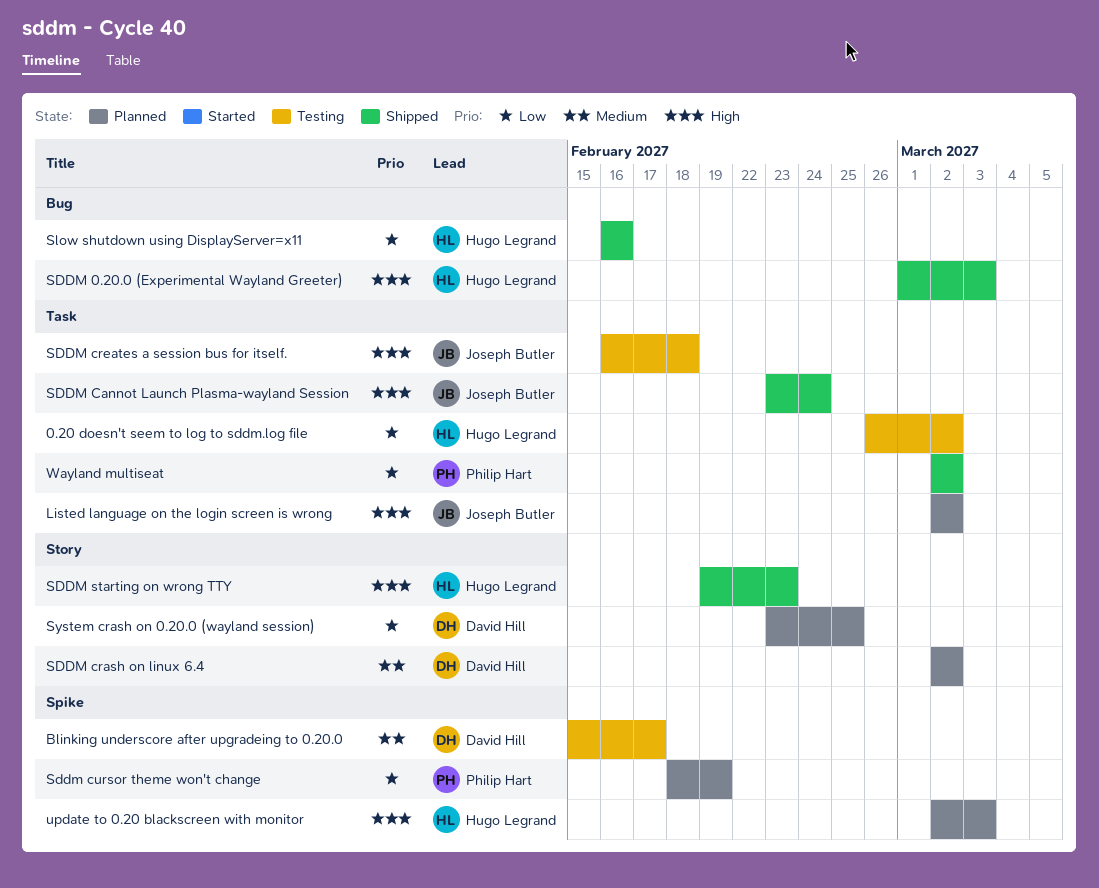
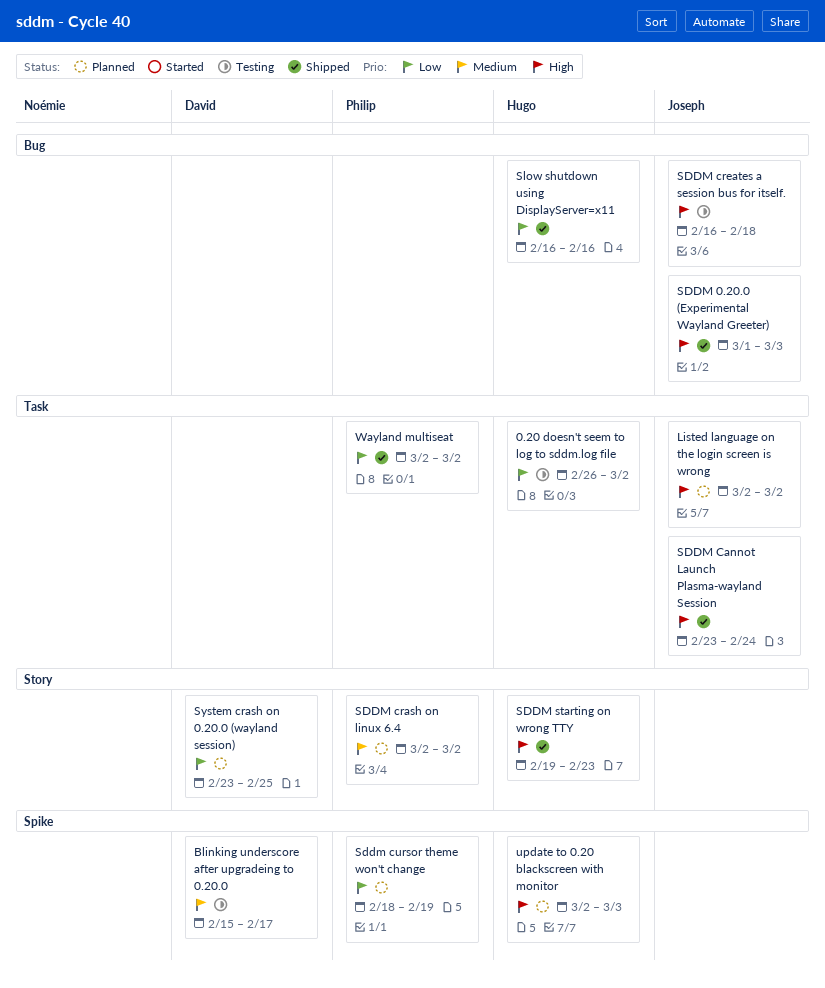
SDDM 0.20.0 (Experimental Wayland Greeter), owner: Hugo Legrand -> Joseph Butler
SDDM crash on linux 6.4, owner: David Hill -> Philip Hart
SDDM creates a session bus for itself., label: Task -> Bug

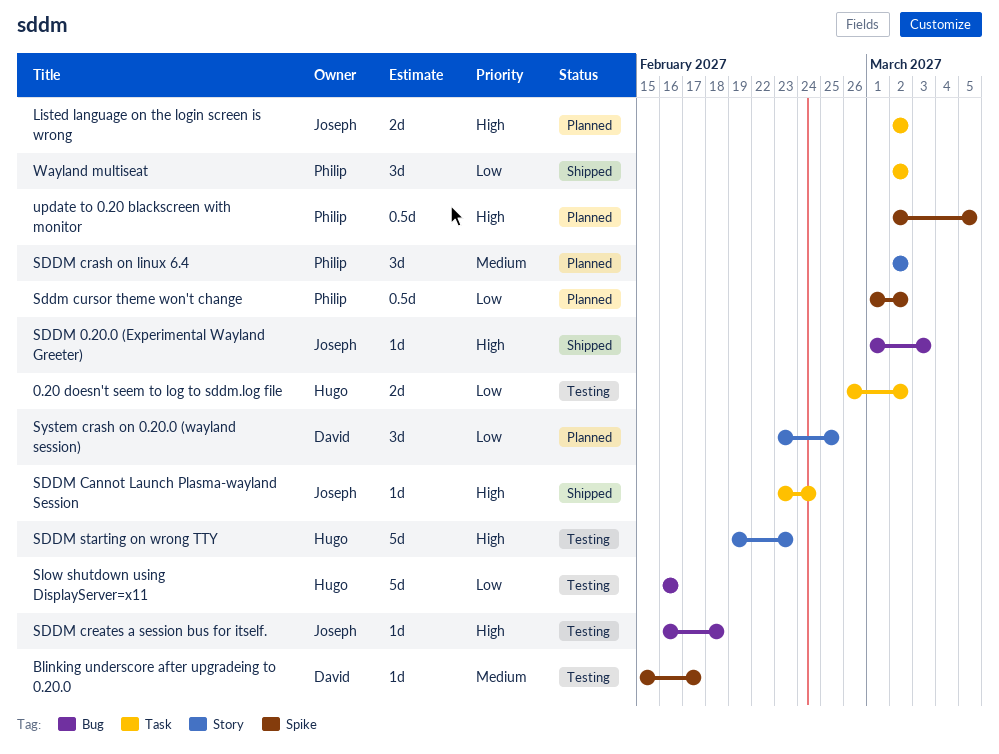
Sddm cursor theme won't change, start: Feb 18 -> Mar 1
Sddm cursor theme won't change, due: Feb 19 -> Mar 2
SDDM starting on wrong TTY, status: Shipped -> Testing
Slow shutdown using DisplayServer=x11, status: Shipped -> Testing
update to 0.20 blackscreen with monitor, owner: Hugo -> Philip
update to 0.20 blackscreen with monitor, due: Mar 3 -> Mar 5

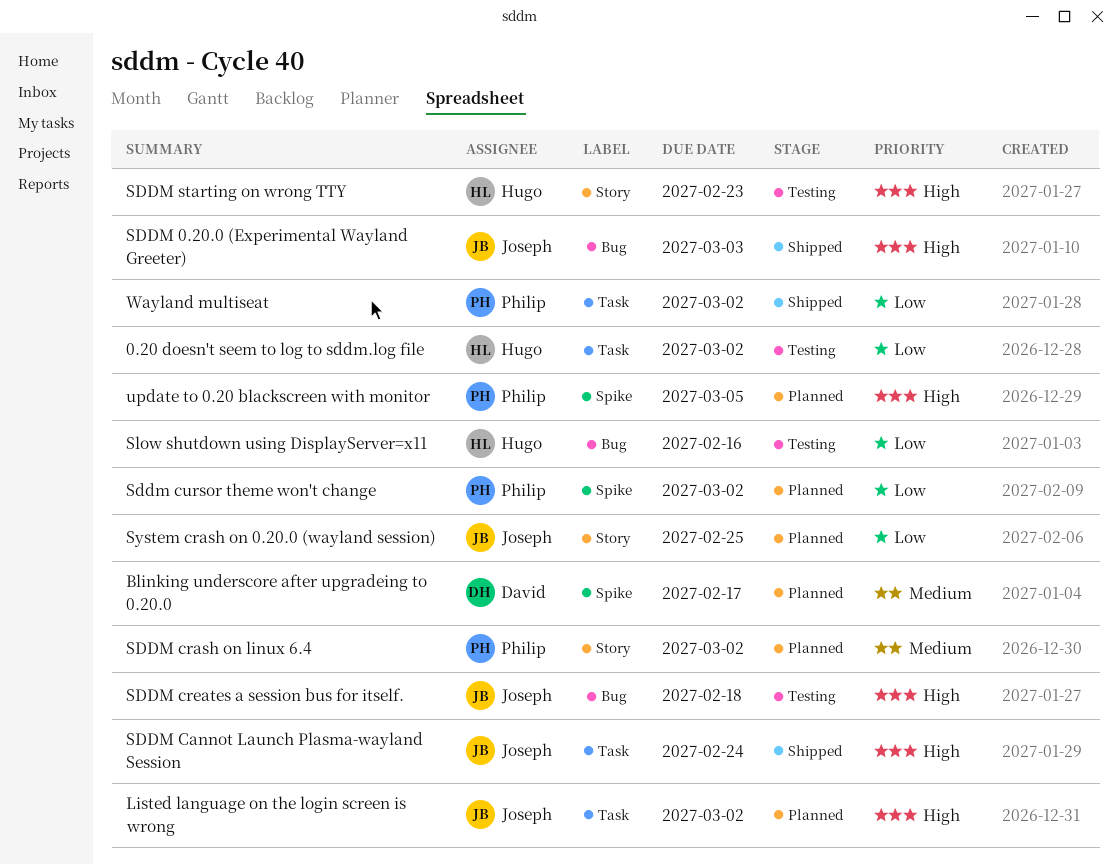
Blinking underscore after upgradeing to 0.20.0, status: Testing -> Planned
System crash on 0.20.0 (wayland session), owner: David -> Joseph

